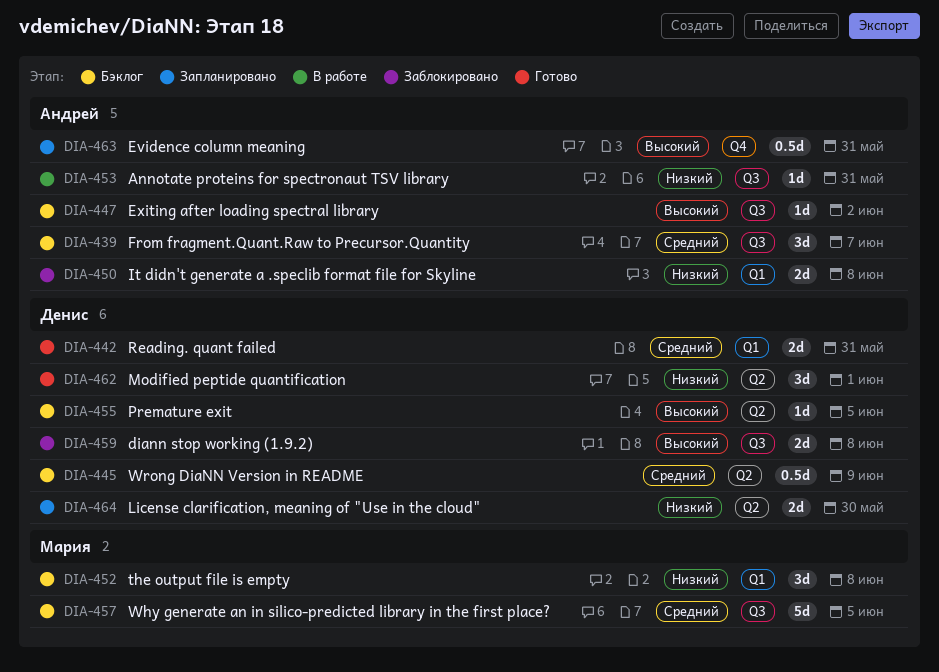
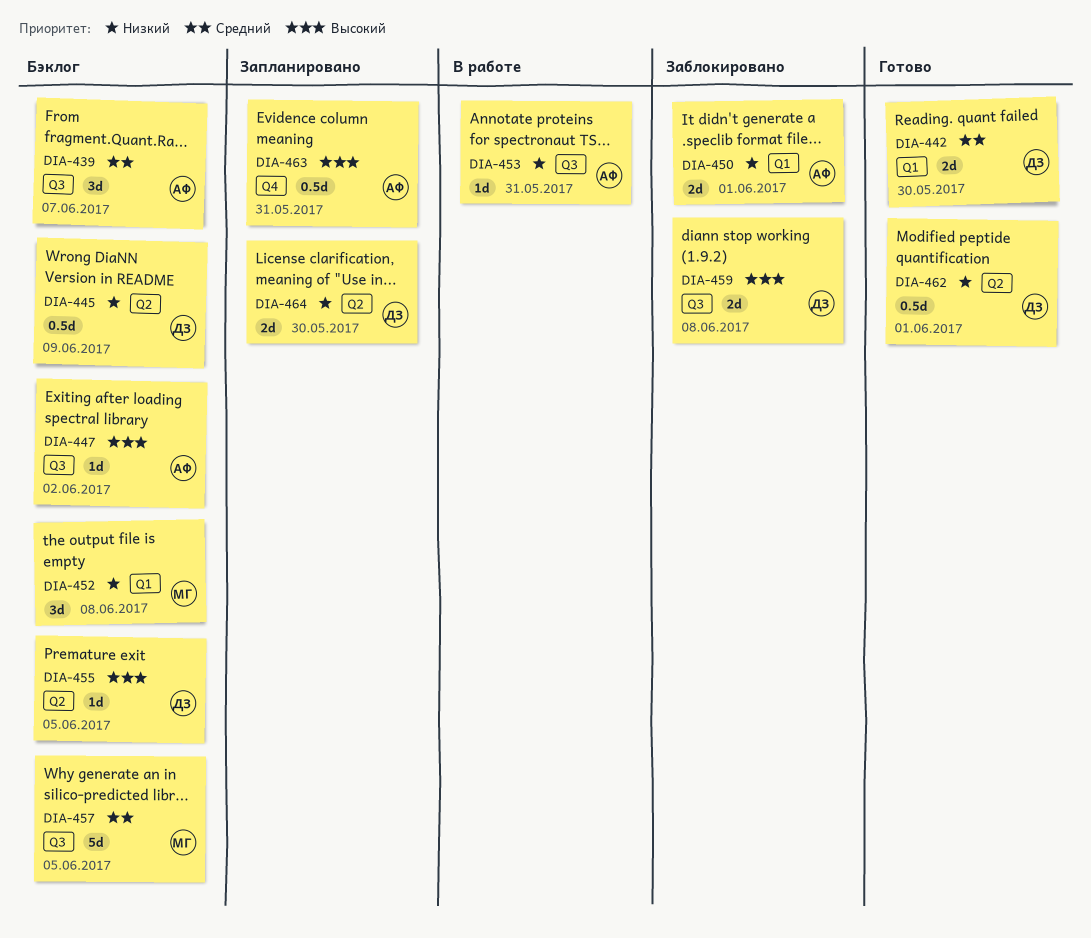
DIA-442, due: May 31 -> May 30
DIA-445, priority: Средний -> Низкий
DIA-450, due: Jun 8 -> Jun 1
DIA-462, estimate: 3d -> 0.5d

